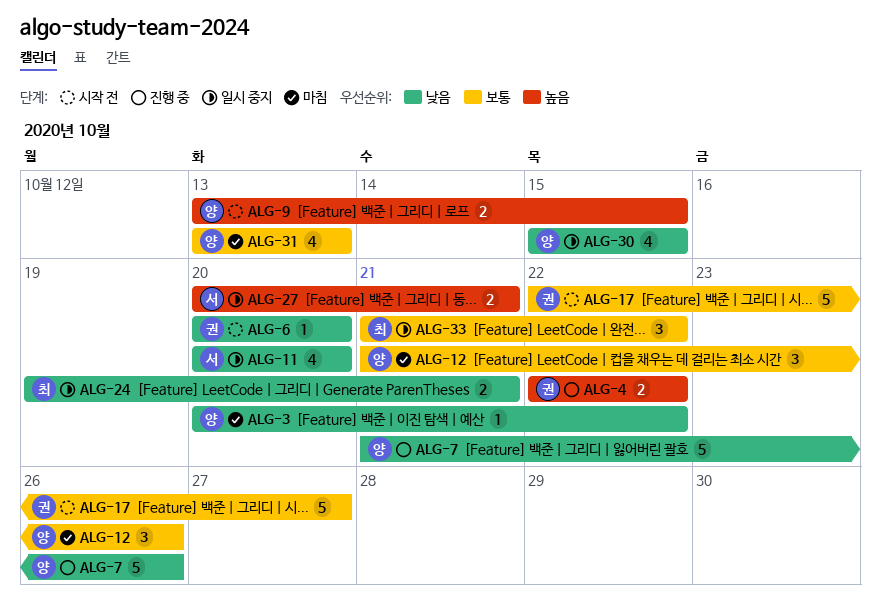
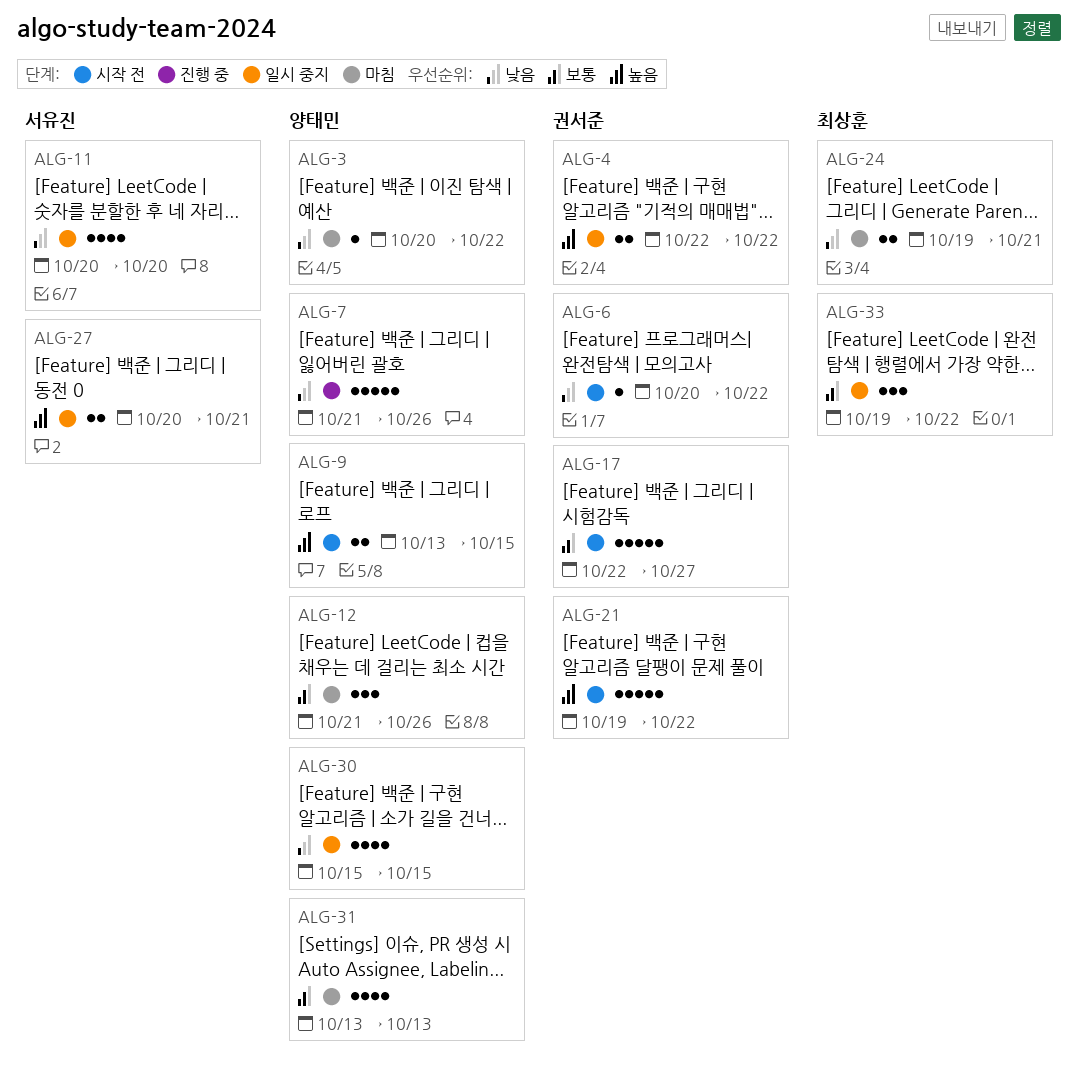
ALG-4, status: 진행 중 -> 일시 중지
ALG-6, due: Oct 20 -> Oct 22
ALG-21: none -> present
ALG-24, status: 일시 중지 -> 마침
ALG-33, start: Oct 21 -> Oct 19

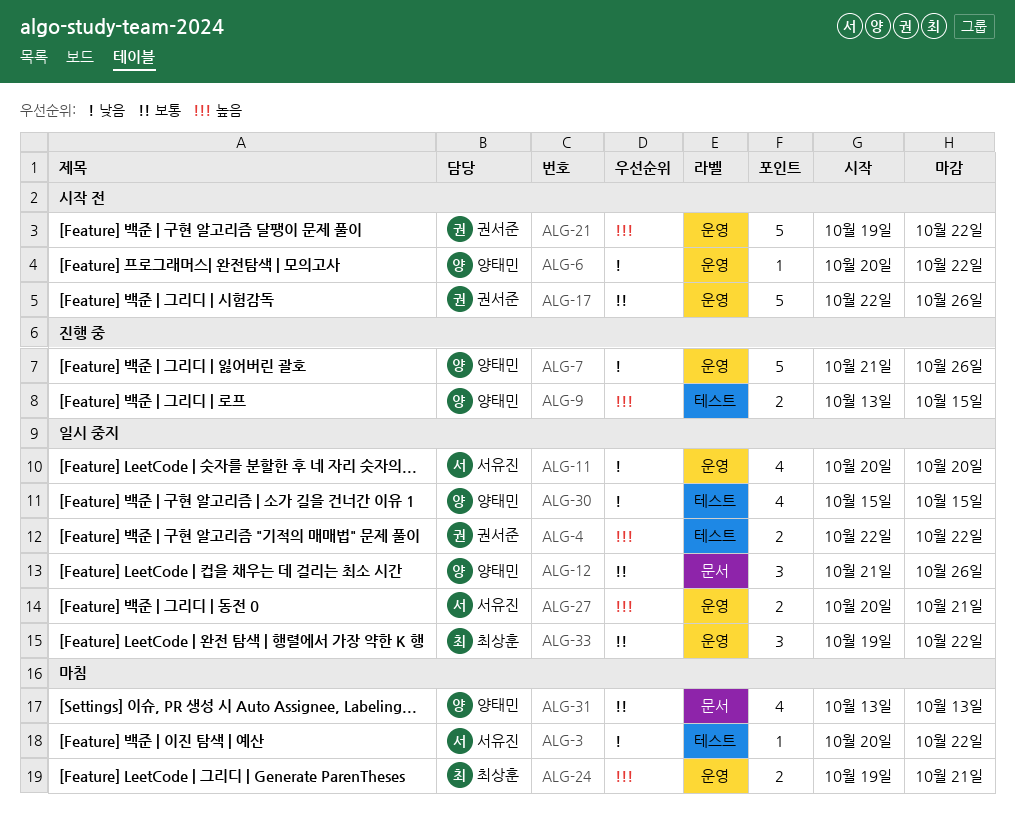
ALG-3, owner: 양태민 -> 서유진
ALG-6, owner: 권서준 -> 양태민
ALG-9, status: 시작 전 -> 진행 중
ALG-12, status: 마침 -> 일시 중지
ALG-17, due: Oct 27 -> Oct 26
ALG-24, priority: 낮음 -> 높음

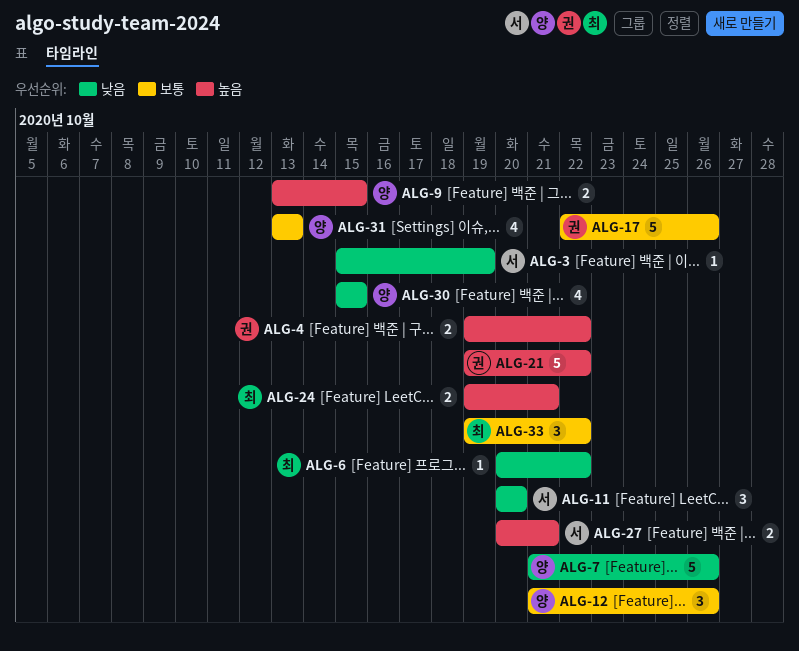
ALG-3, start: Oct 20 -> Oct 15
ALG-3, due: Oct 22 -> Oct 19
ALG-4, start: Oct 22 -> Oct 19
ALG-6, owner: 양태민 -> 최상훈
ALG-11, estimate: 4 -> 3

